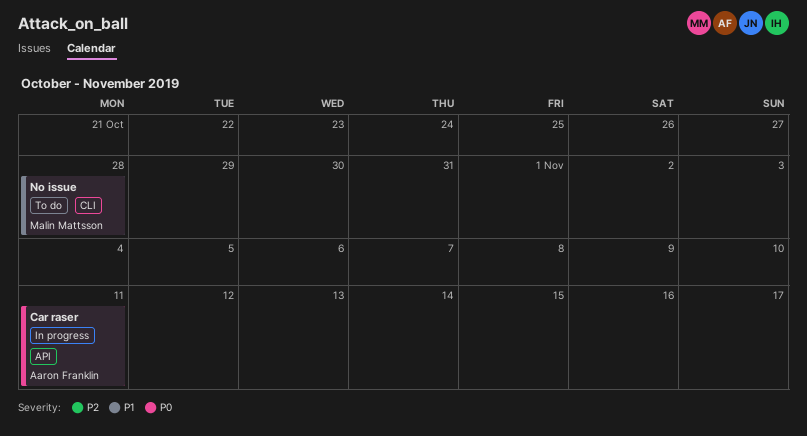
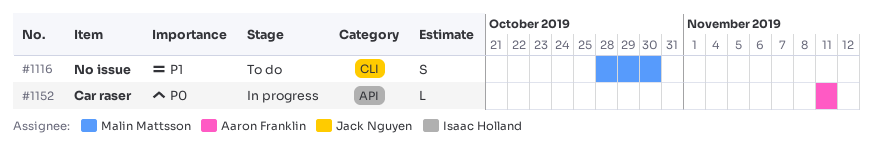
No issue, due: Oct 28 -> Oct 30

